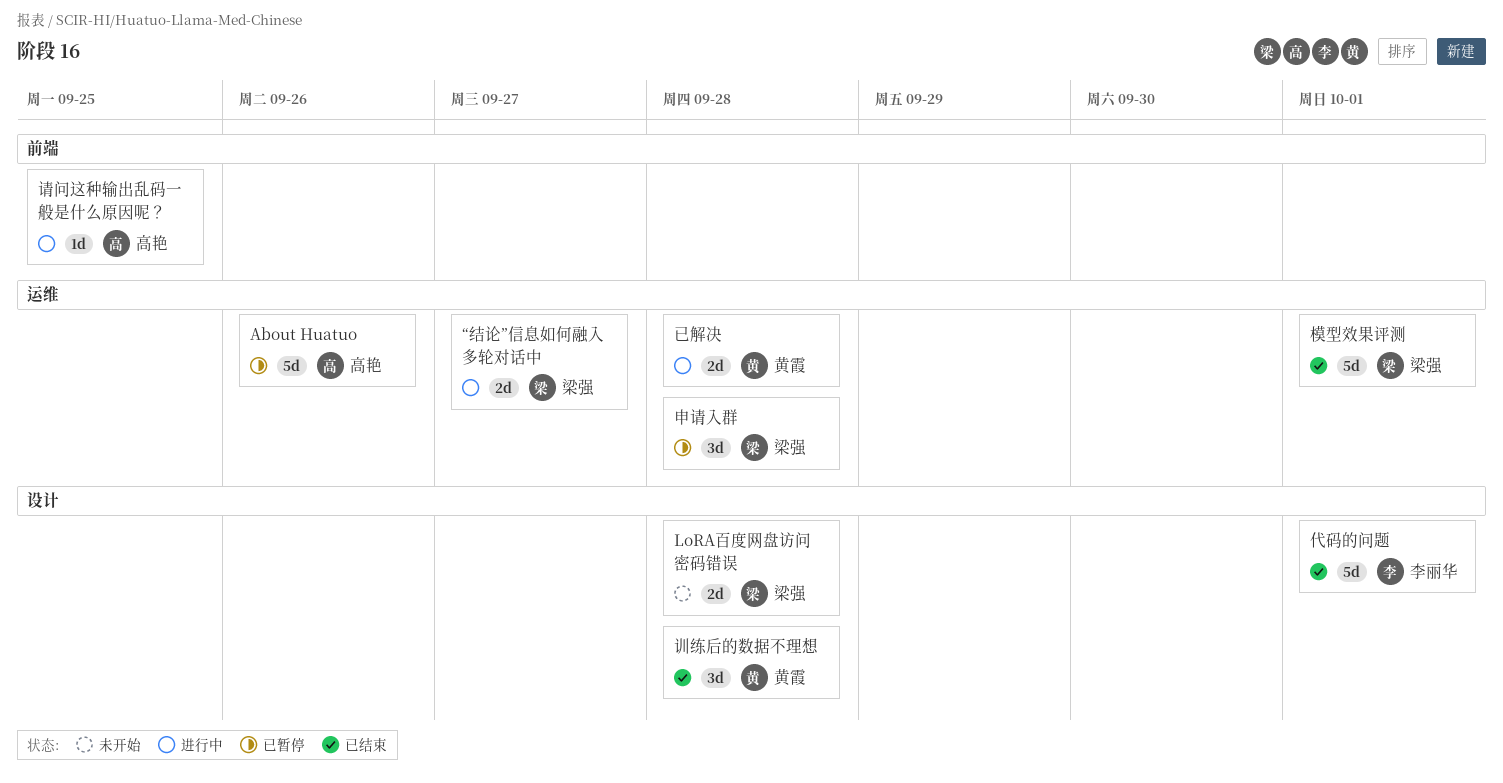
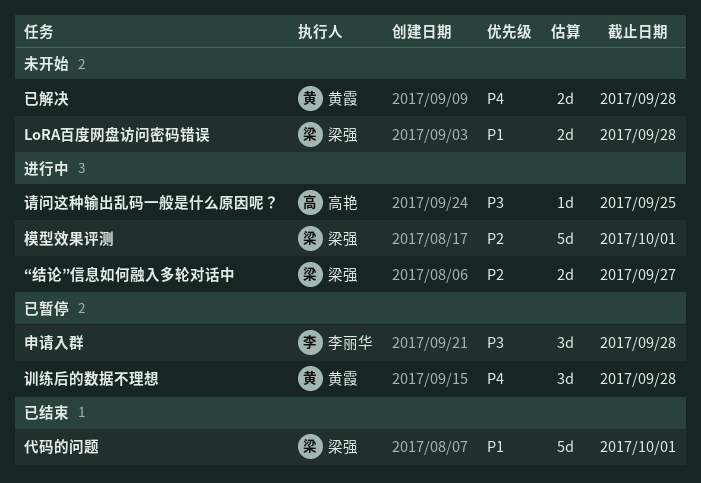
About Huatuo: present -> none
代码的问题, owner: 李丽华 -> 梁强
已解决, status: 进行中 -> 未开始
模型效果评测, status: 已结束 -> 进行中
申请入群, owner: 梁强 -> 李丽华
训练后的数据不理想, status: 已结束 -> 已暂停

